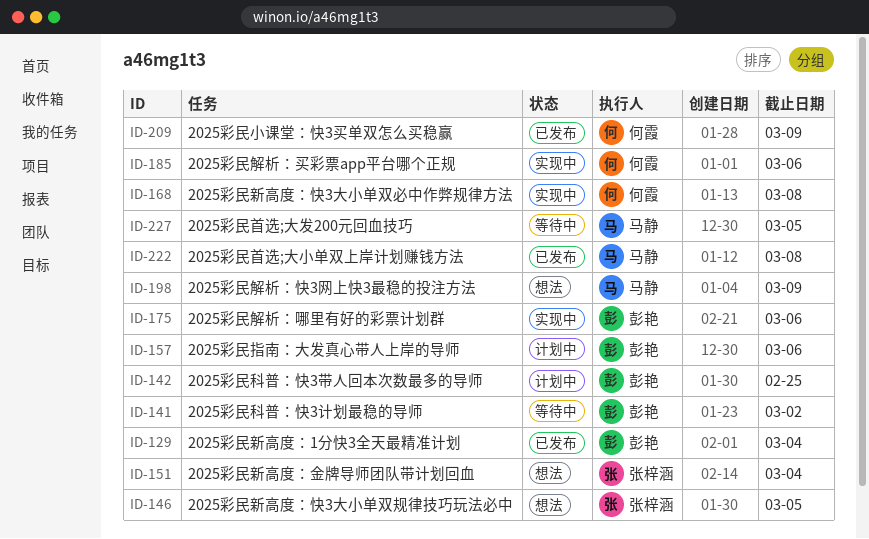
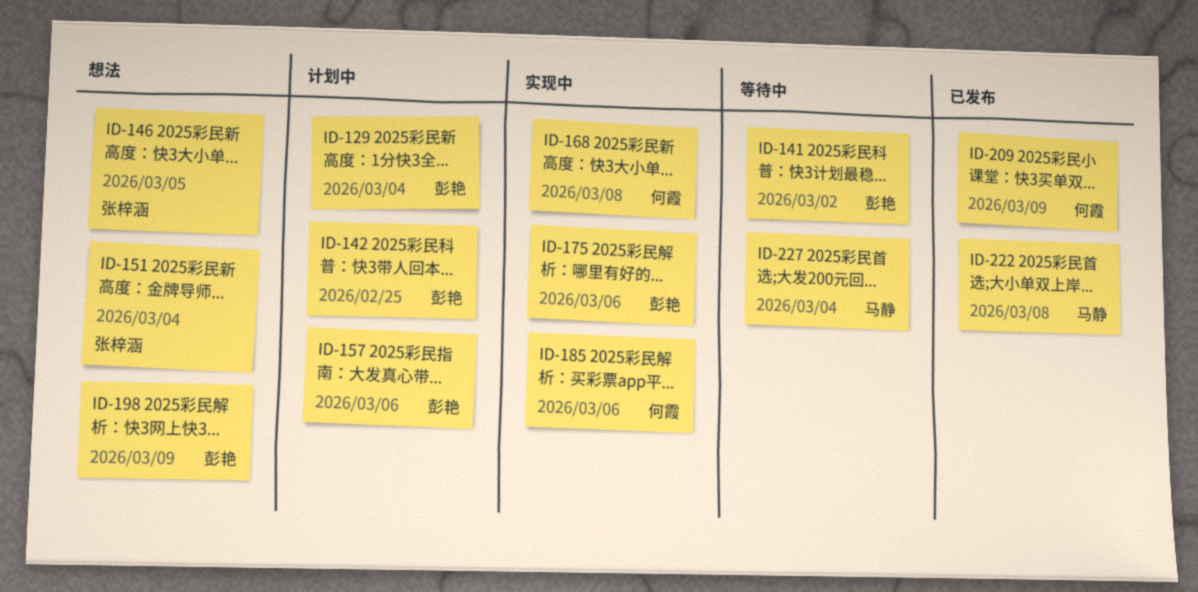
ID-129, status: 已发布 -> 计划中
ID-198, owner: 马静 -> 彭艳
ID-227, due: Mar 5 -> Mar 4

